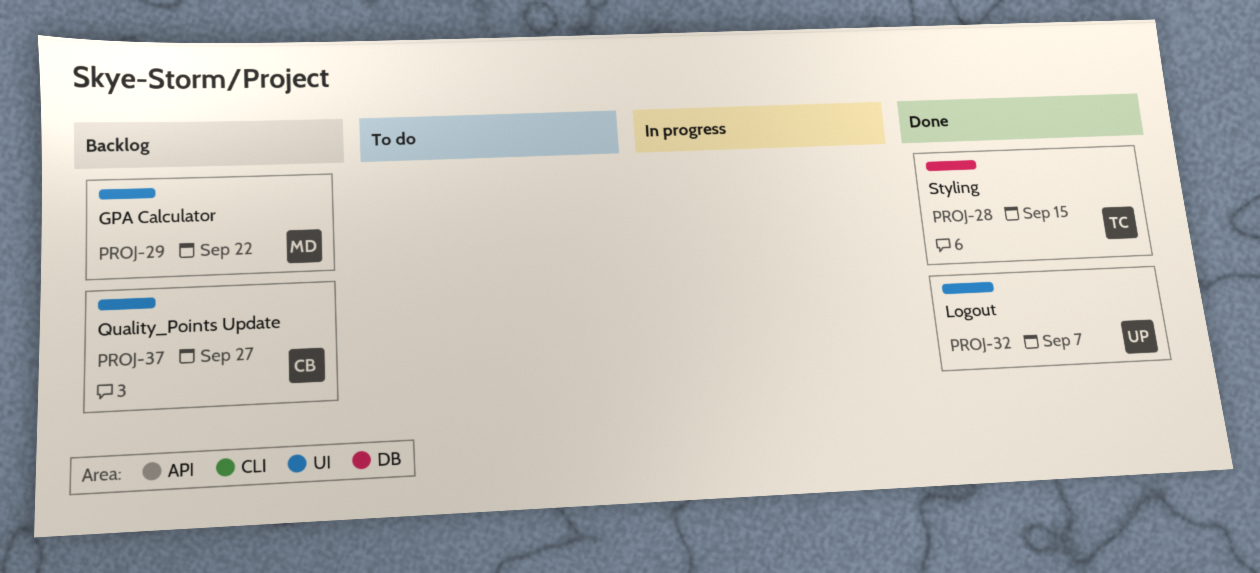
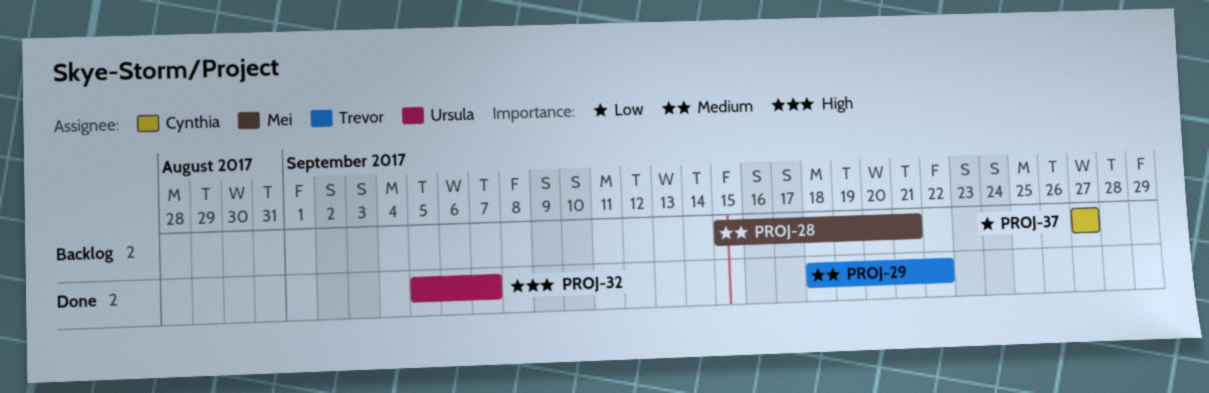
PROJ-28, status: Done -> Backlog
PROJ-28, owner: Trevor -> Mei
PROJ-28, due: Sep 15 -> Sep 21
PROJ-29, status: Backlog -> Done
PROJ-29, owner: Mei -> Trevor

